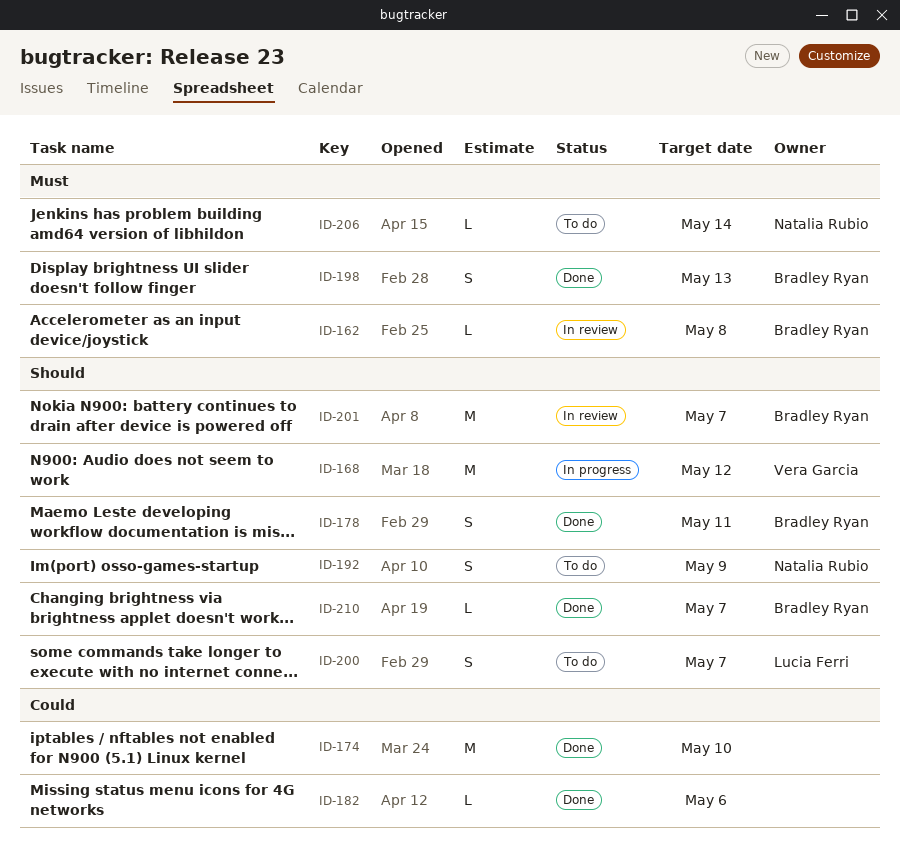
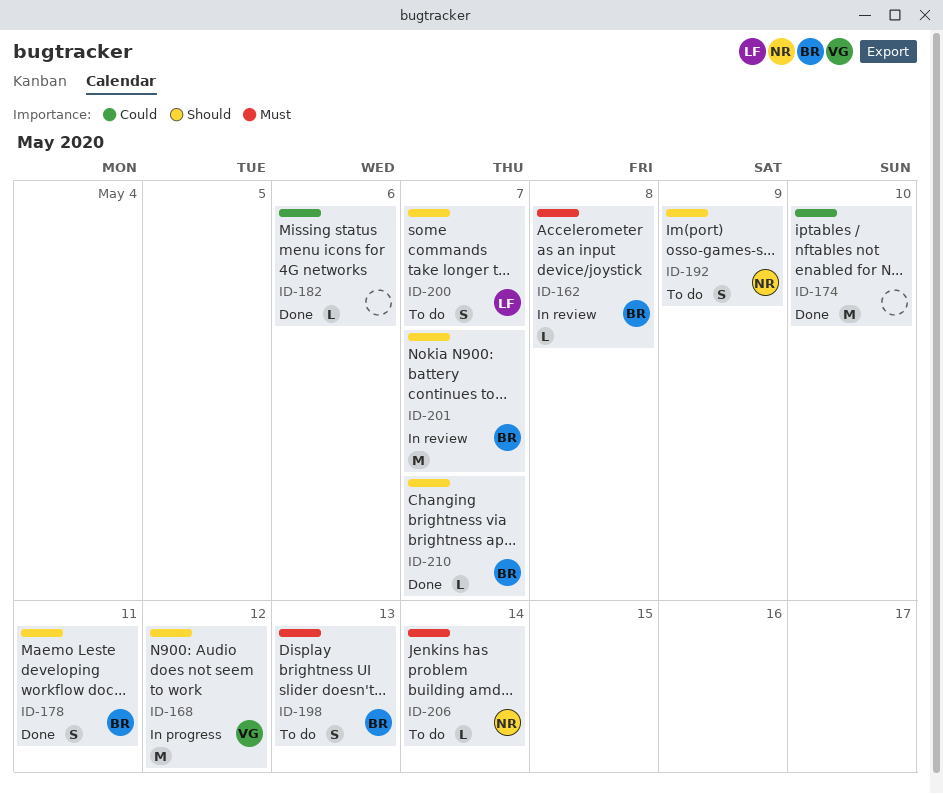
ID-198, status: Done -> To do

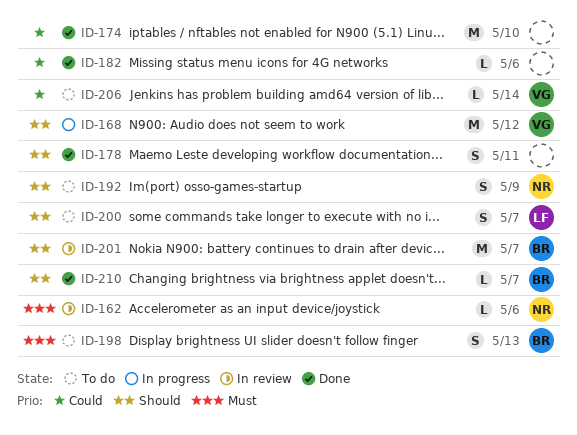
ID-162, owner: BR -> NR
ID-162, due: May 8 -> May 6
ID-178, owner: BR -> none
ID-206, owner: NR -> VG
ID-206, priority: Must -> Could

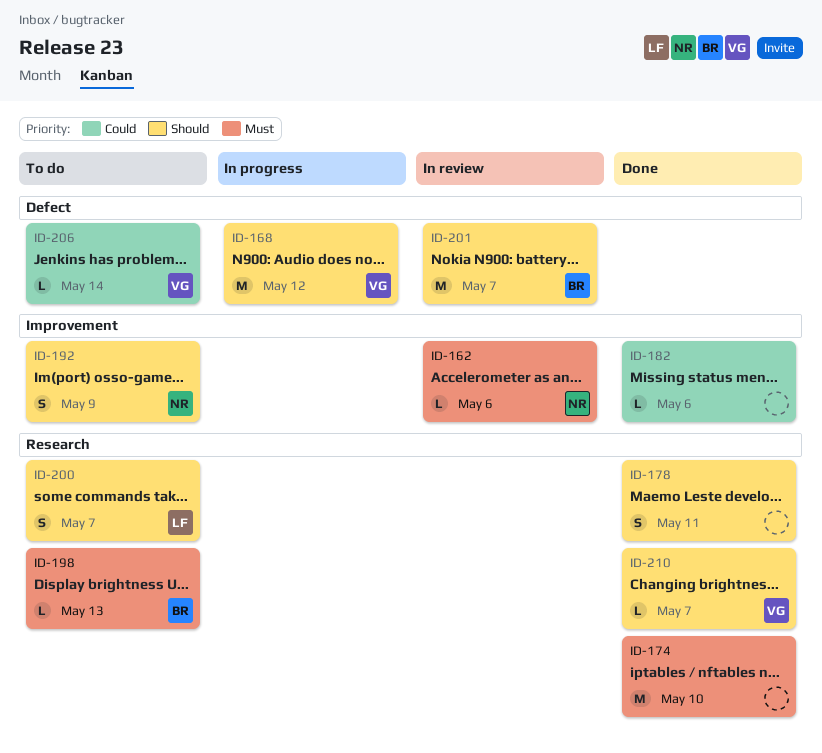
ID-174, priority: Could -> Must
ID-198, estimate: S -> L
ID-210, owner: BR -> VG

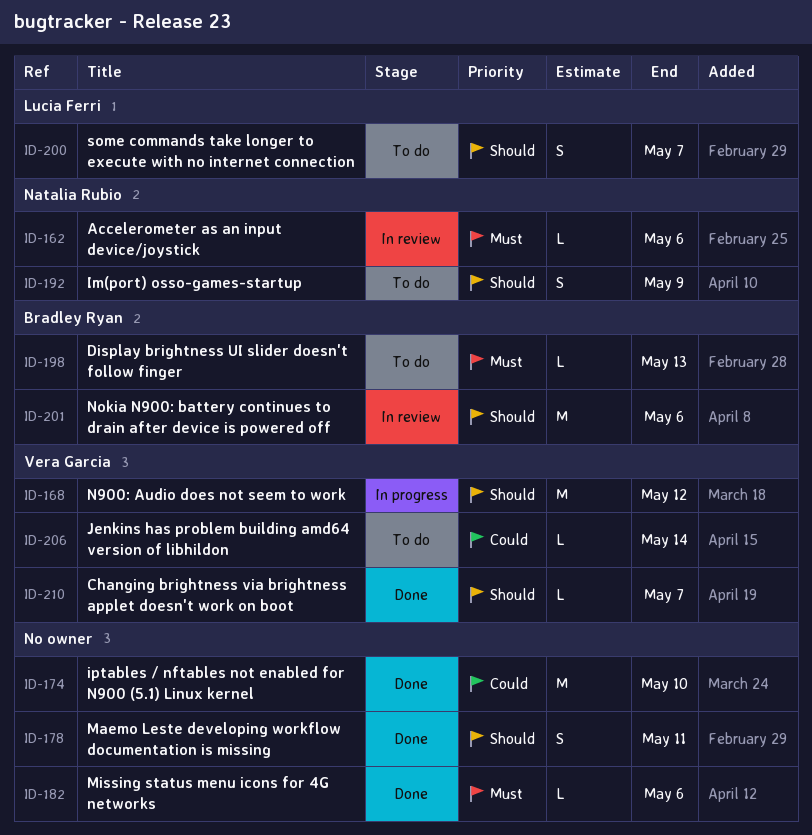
ID-174, priority: Must -> Could
ID-182, priority: Could -> Must
ID-201, due: May 7 -> May 6

